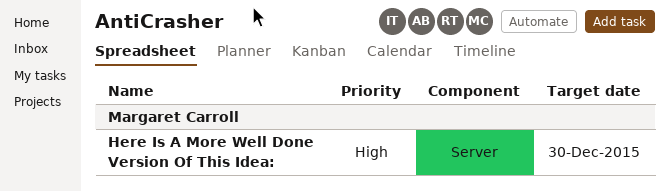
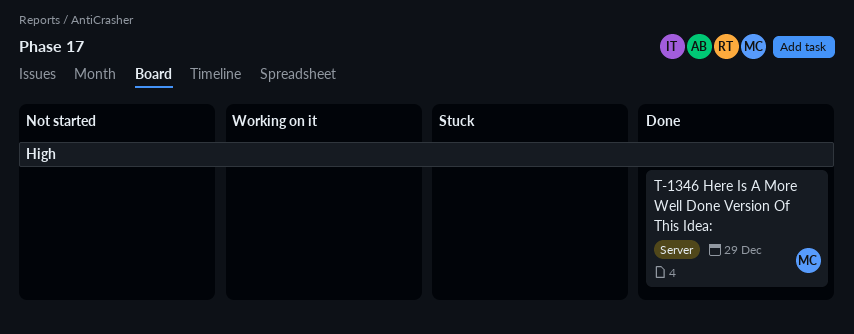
Here Is A More Well Done Version Of This Idea:, due: Dec 30 -> Dec 29

